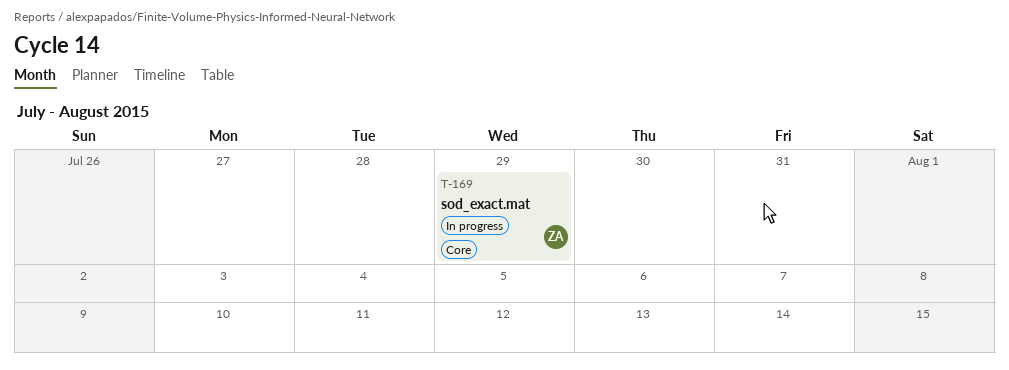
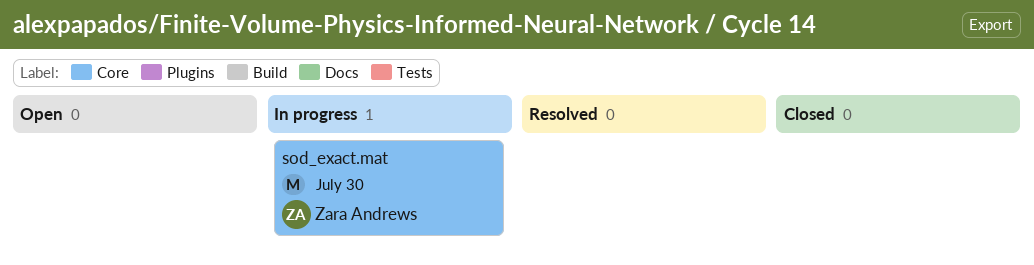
sod_exact.mat, due: Jul 29 -> Jul 30

